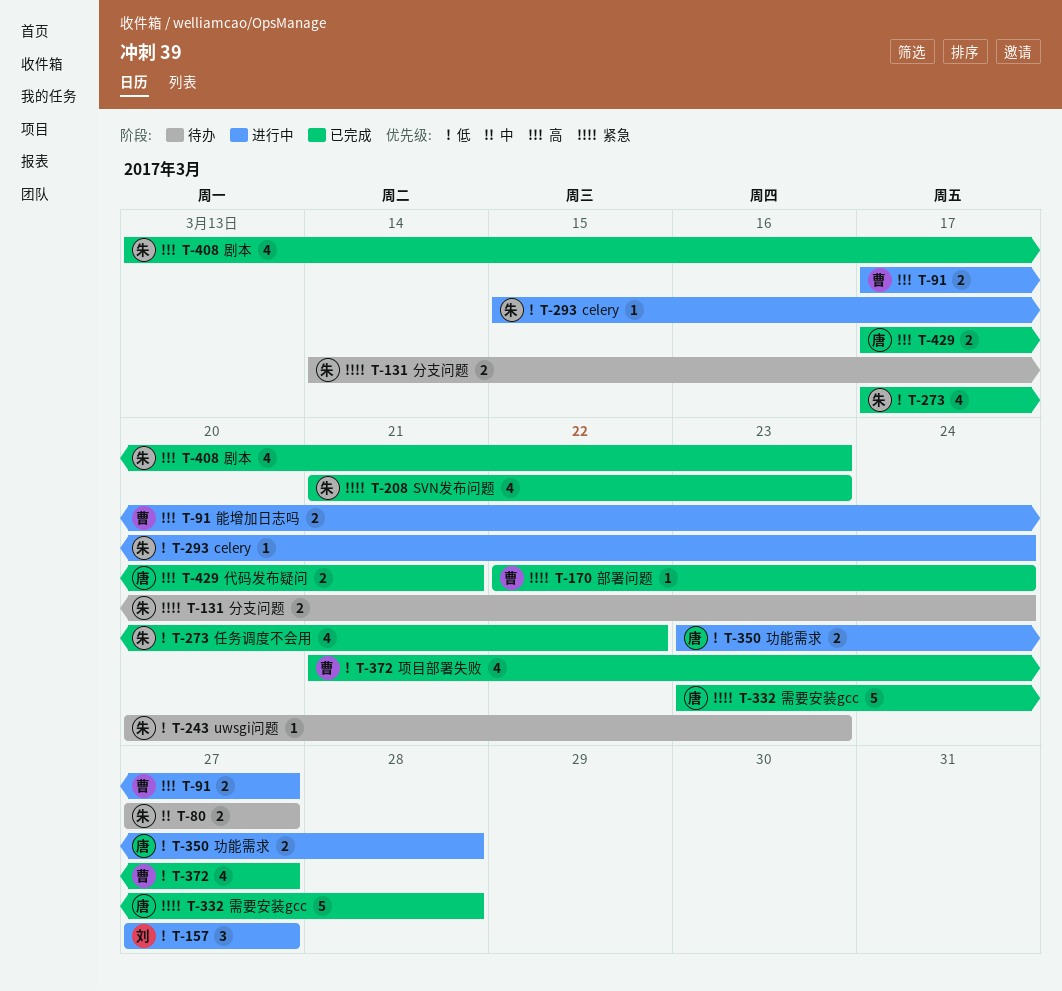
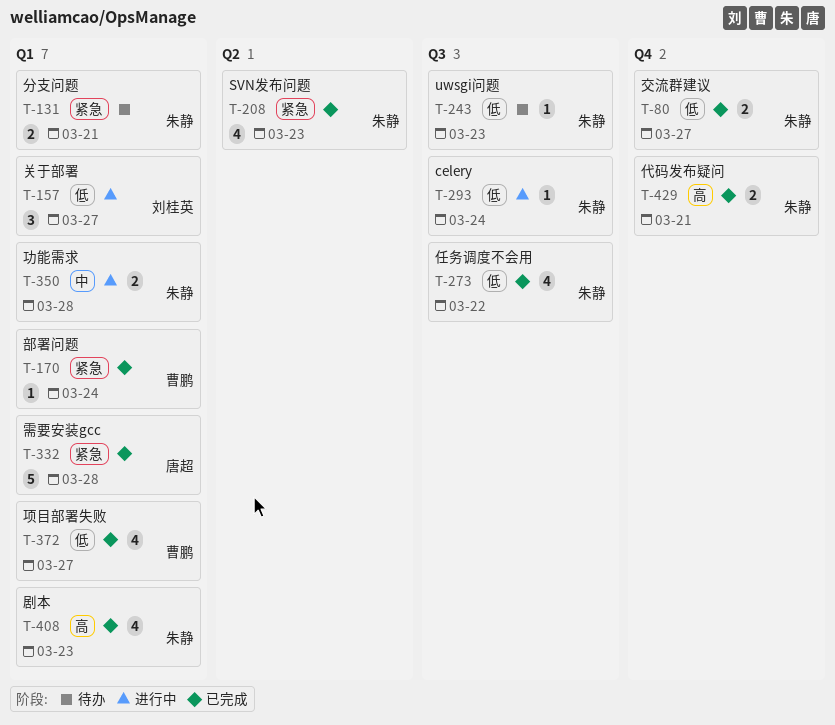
T-80, status: 待办 -> 已完成
T-80, priority: 中 -> 低
T-91: present -> none
T-131, due: Mar 24 -> Mar 21
T-350, owner: 唐超 -> 朱静
T-350, priority: 低 -> 中
T-429, owner: 唐超 -> 朱静

